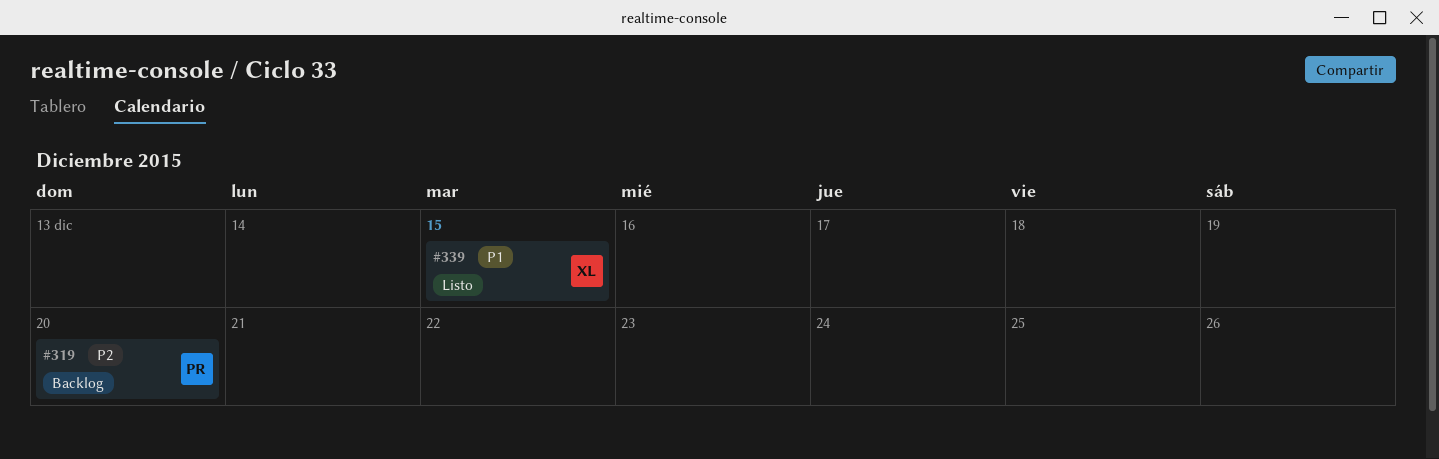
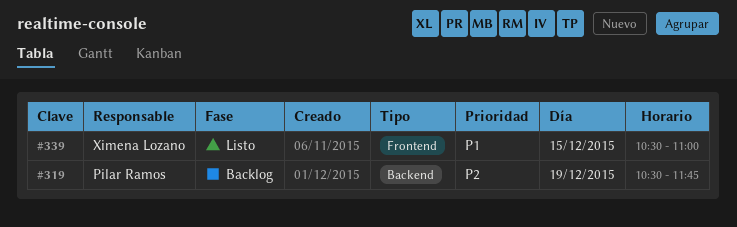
#319, day: Dec 20 -> Dec 19

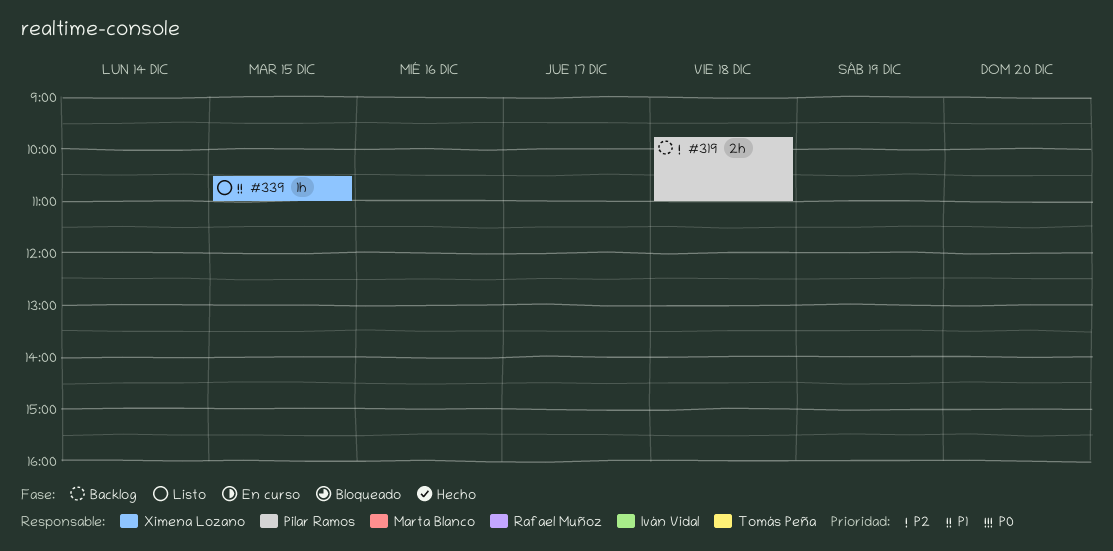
#319, day: Dec 19 -> Dec 18
#319, begins: 10:30 -> 09:45
#319, ends: 11:45 -> 11:00

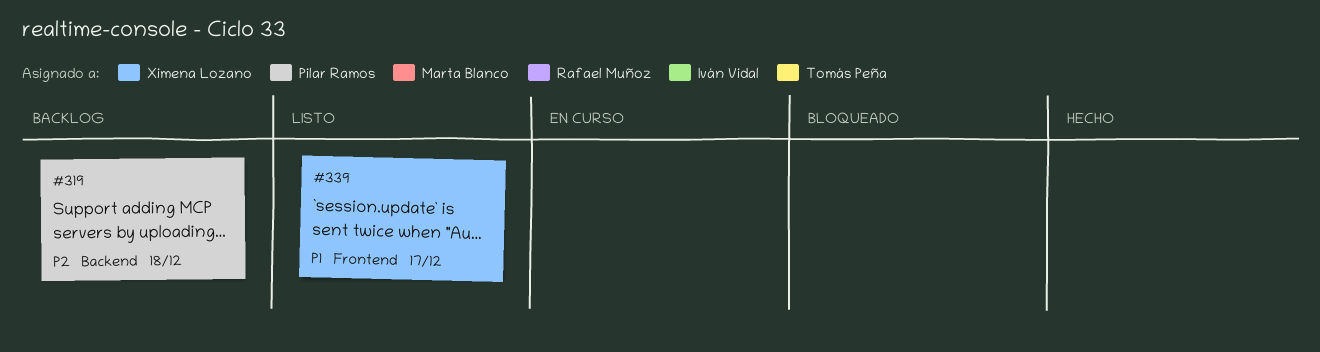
#339, day: Dec 15 -> Dec 17

